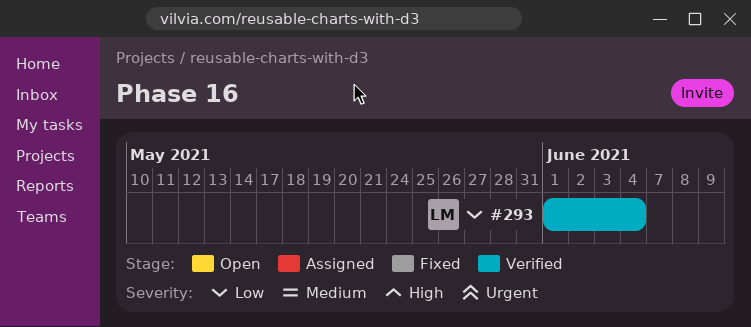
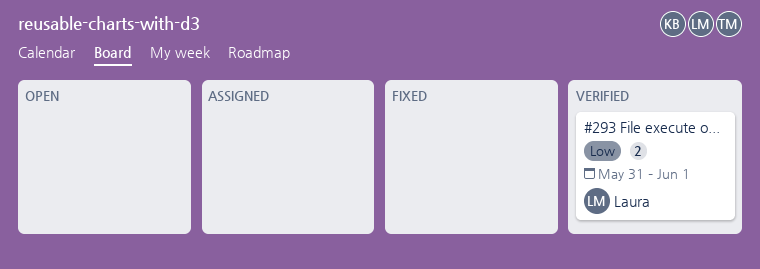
#293, start: Jun 1 -> May 31
#293, due: Jun 4 -> Jun 1

